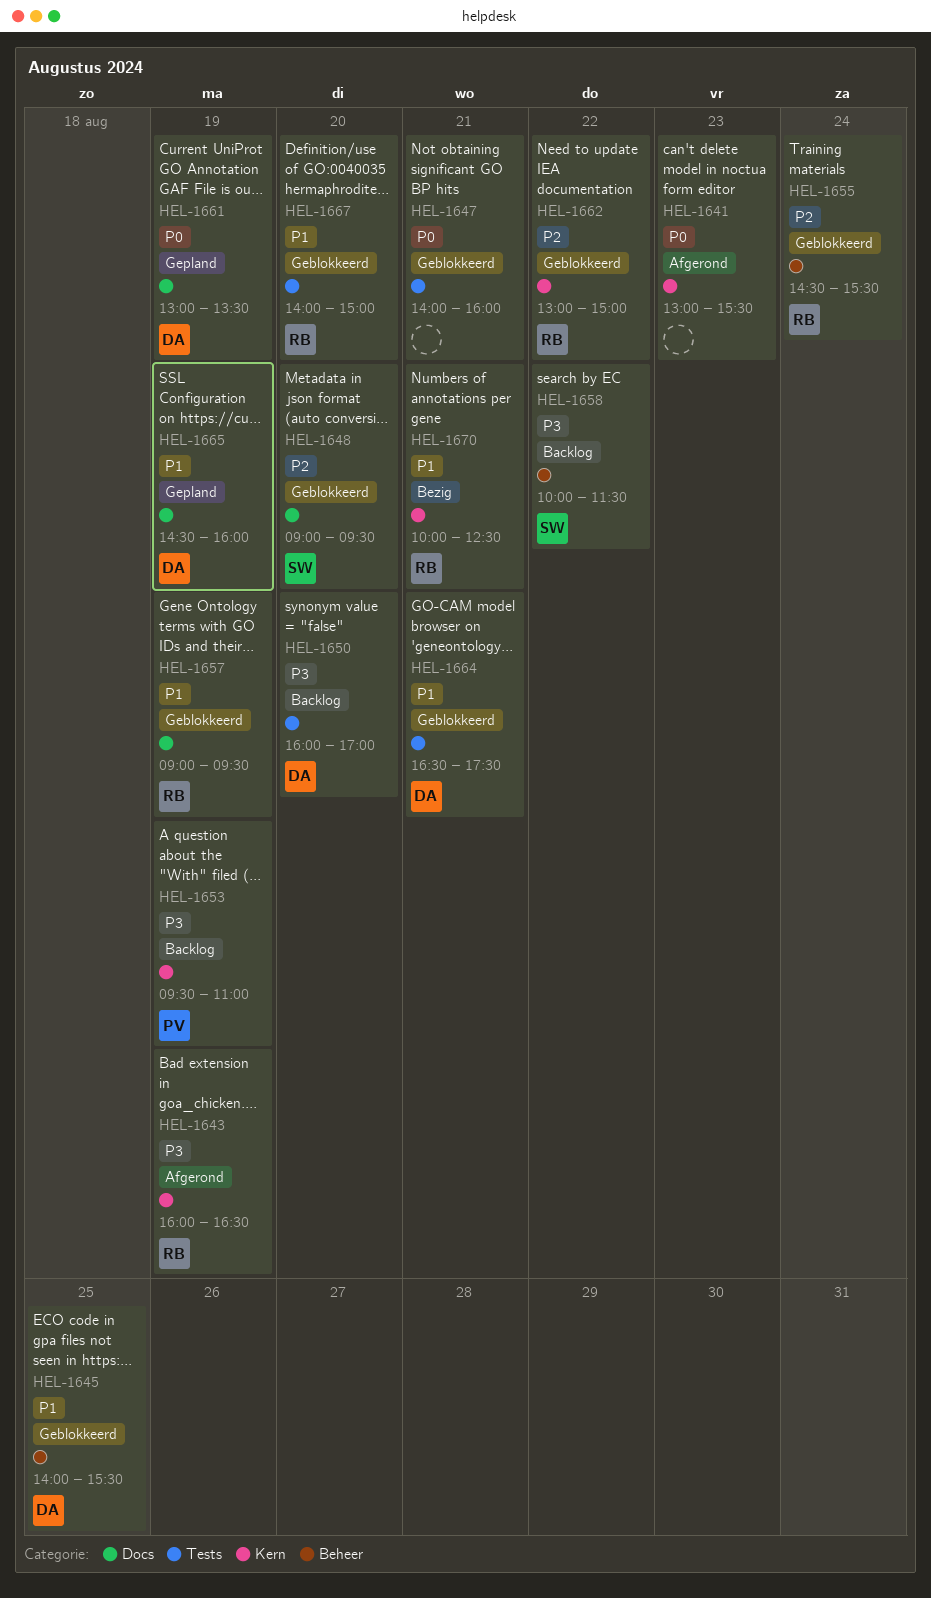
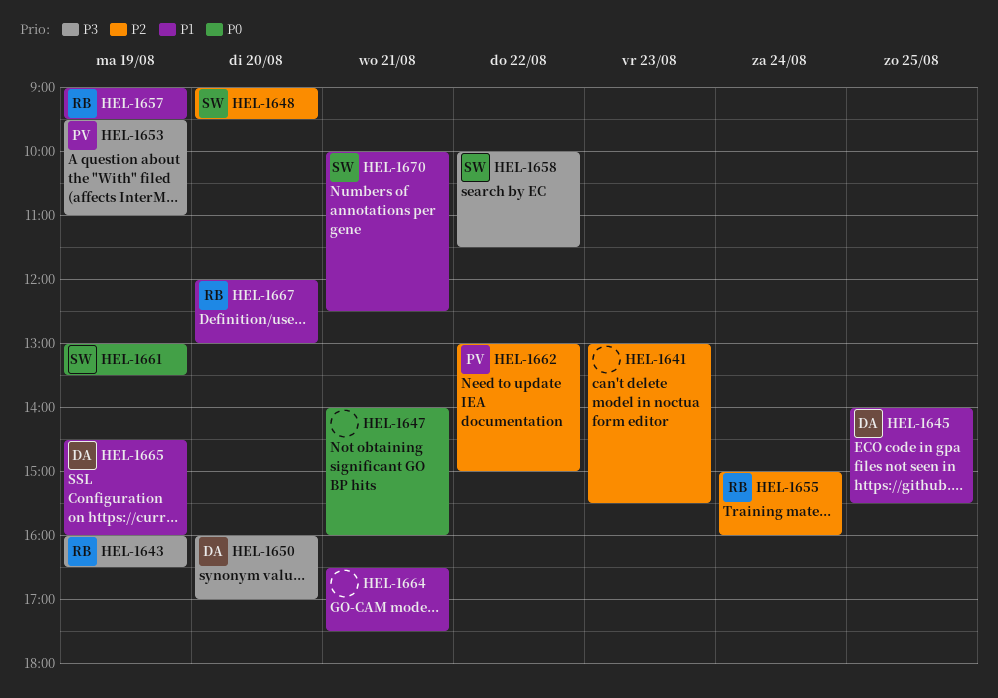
HEL-1641, priority: P0 -> P2
HEL-1655, begins: 14:30 -> 15:00
HEL-1655, ends: 15:30 -> 16:00
HEL-1661, owner: DA -> SW
HEL-1662, owner: RB -> PV
HEL-1664, owner: DA -> none
HEL-1667, begins: 14:00 -> 12:00
HEL-1667, ends: 15:00 -> 13:00
HEL-1670, owner: RB -> SW

